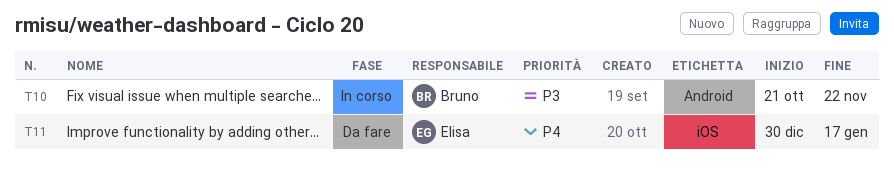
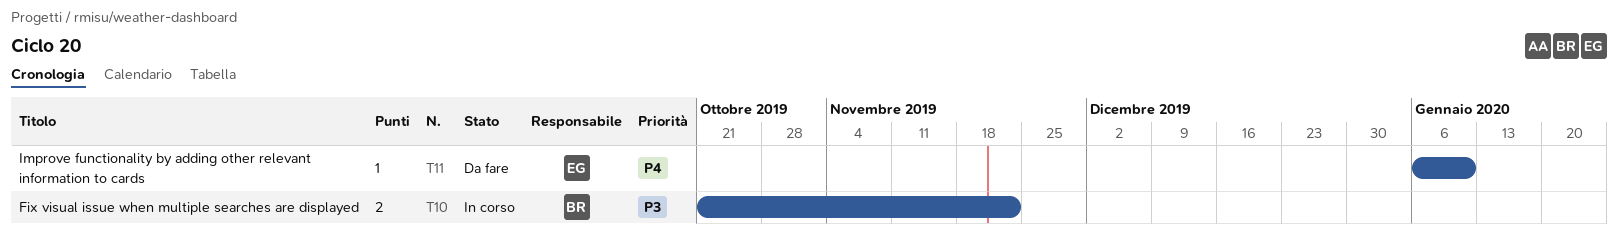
T11, start: Dec 30 -> Jan 6
T11, due: Jan 17 -> Jan 10

